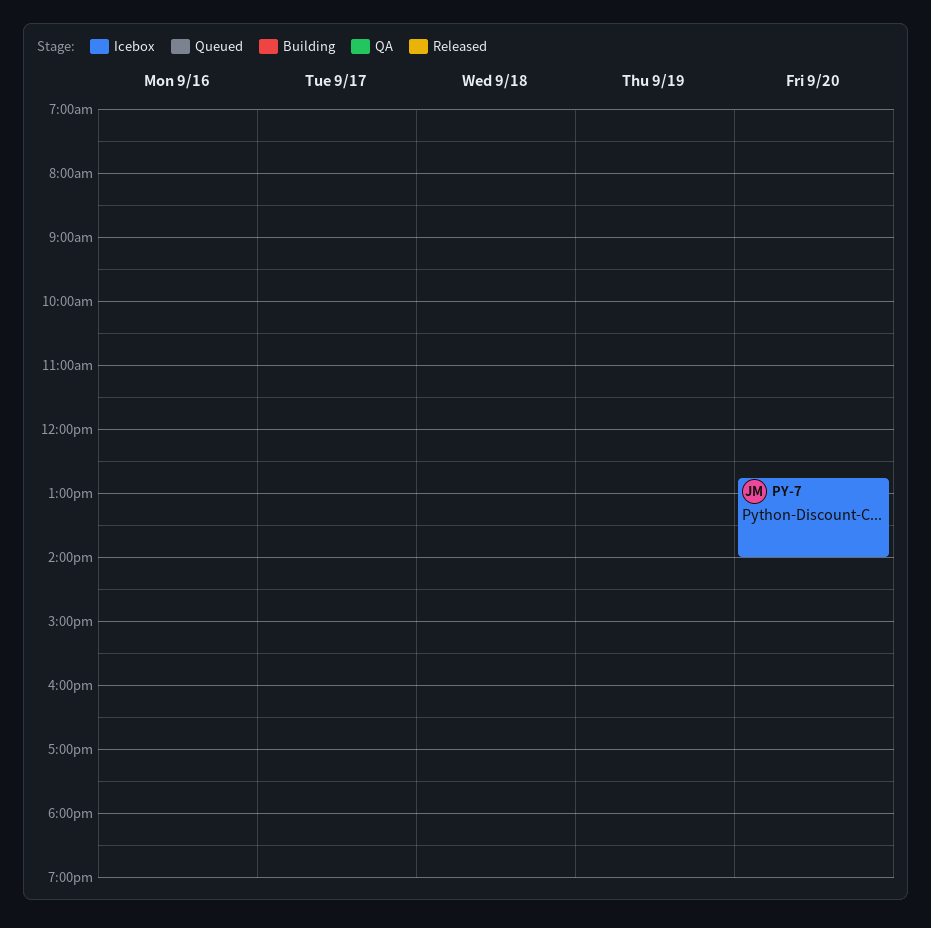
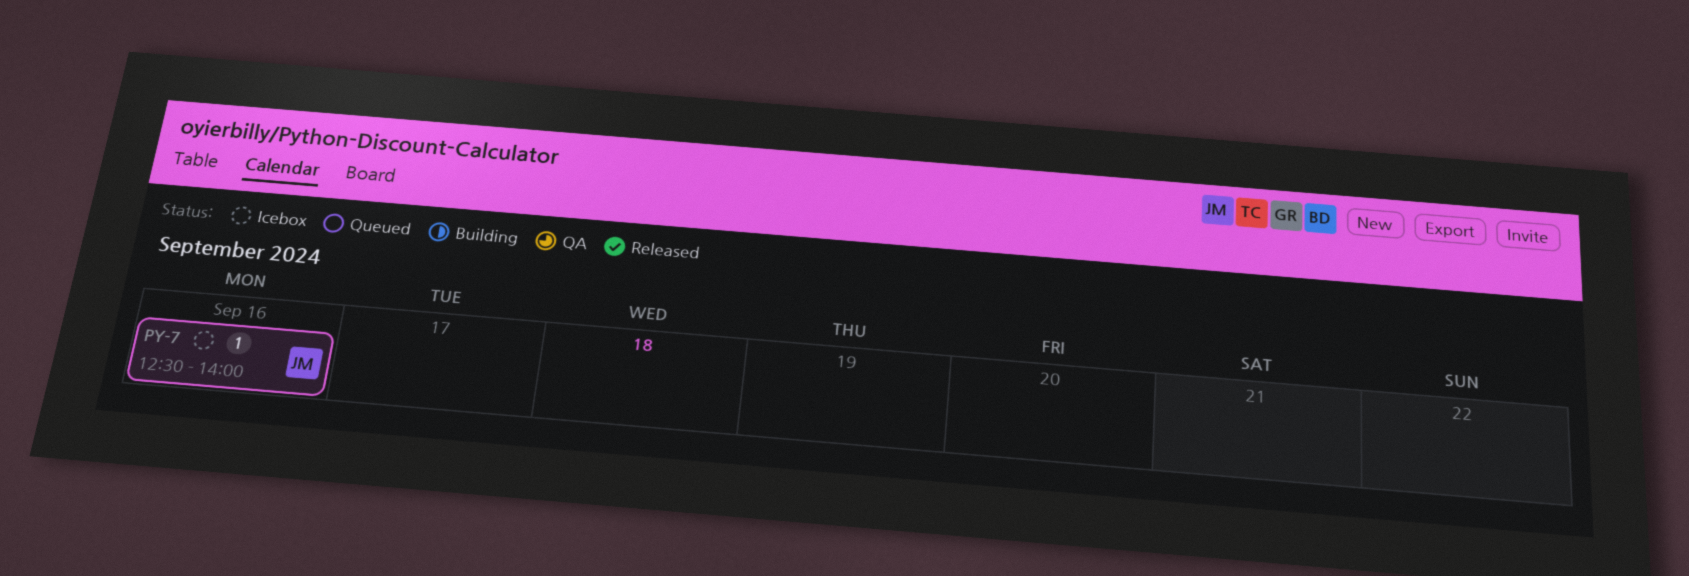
PY-7, day: Sep 20 -> Sep 16
PY-7, begins: 12:45 -> 12:30

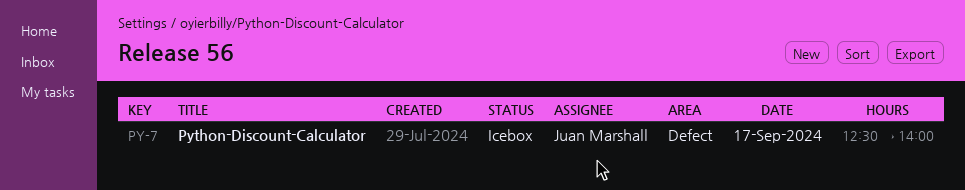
PY-7, day: Sep 16 -> Sep 17

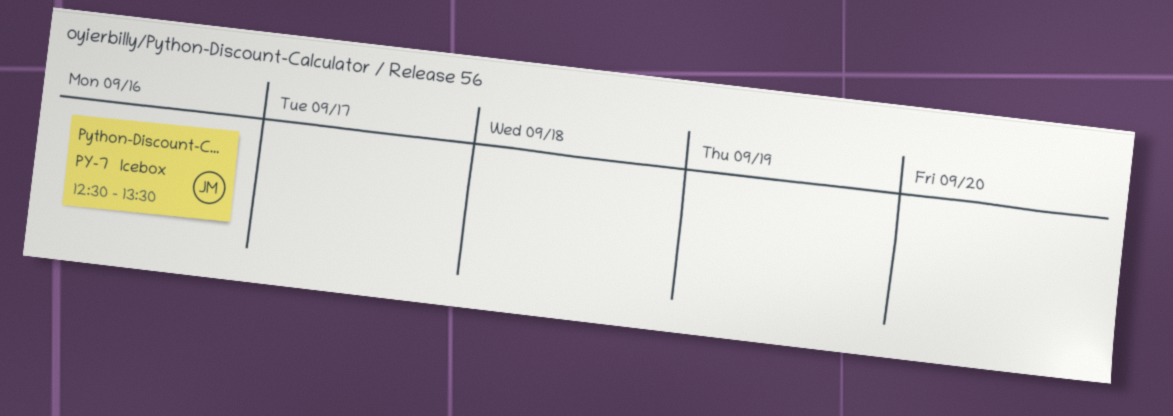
PY-7, day: Sep 17 -> Sep 16
PY-7, ends: 14:00 -> 13:30

